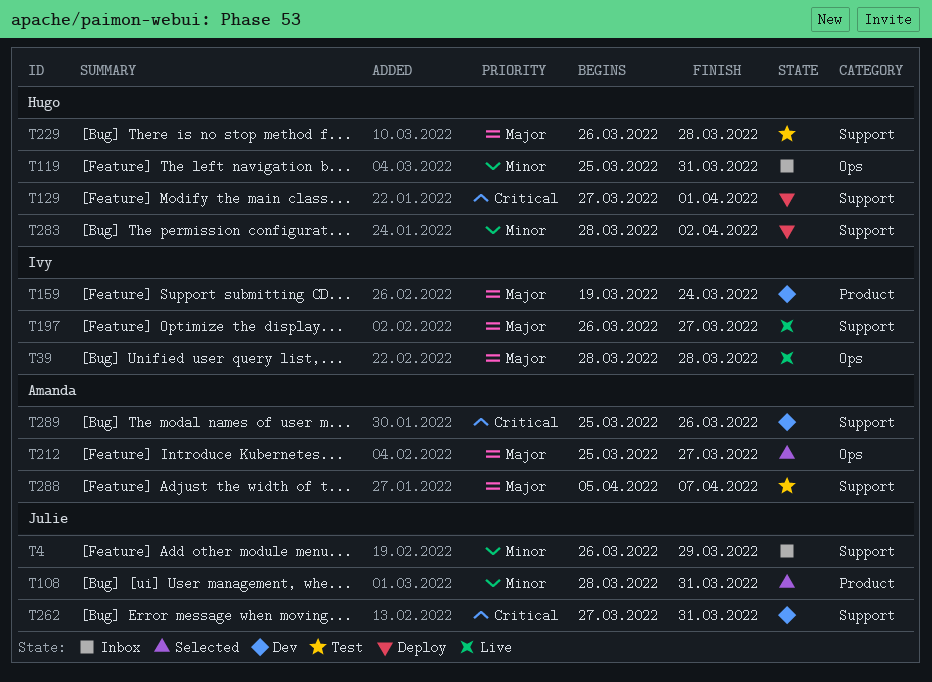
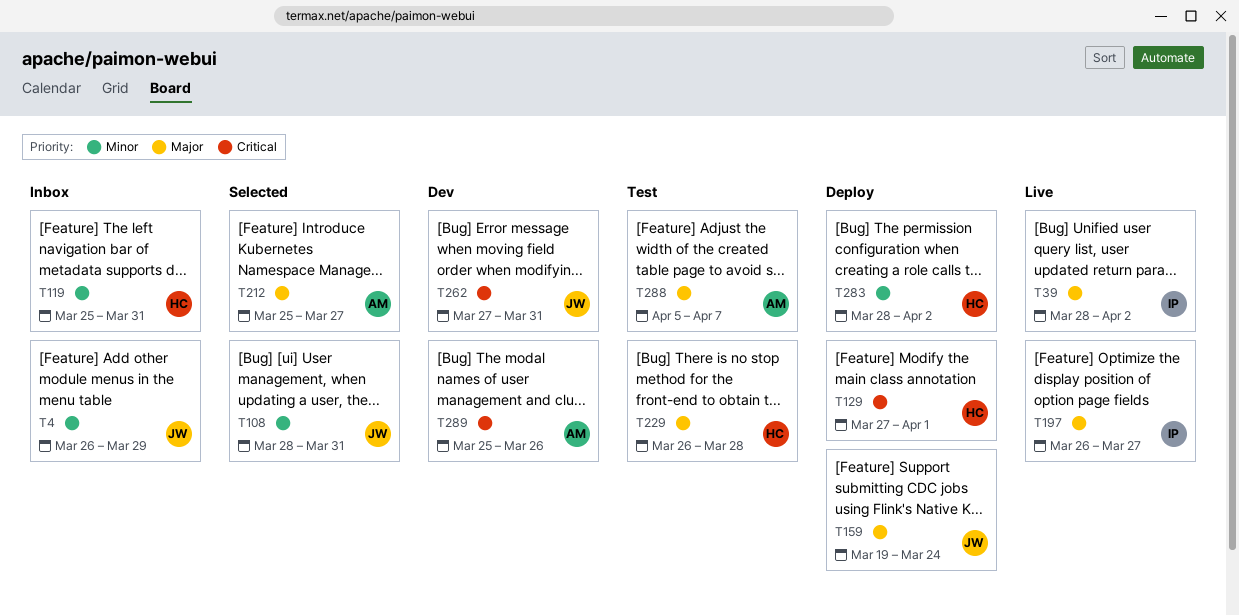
T39, due: Mar 28 -> Apr 2
T159, status: Dev -> Deploy
T159, owner: Ivy -> Julie

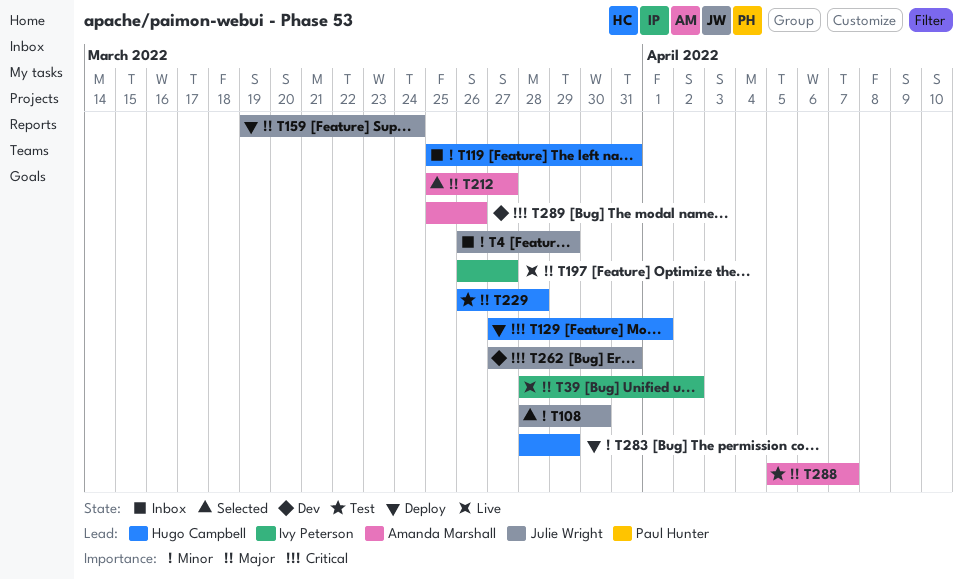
T108, due: Mar 31 -> Mar 30
T283, due: Apr 2 -> Mar 29

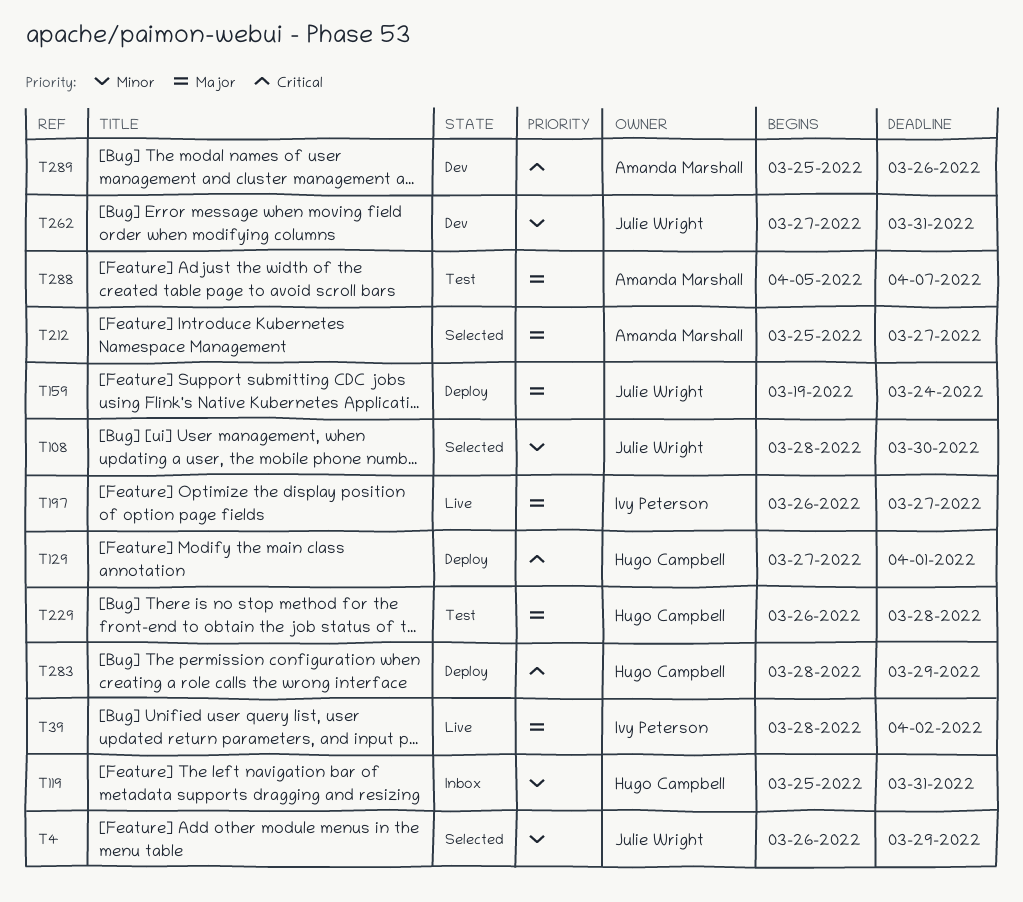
T4, status: Inbox -> Selected
T262, priority: Critical -> Minor
T283, priority: Minor -> Critical

